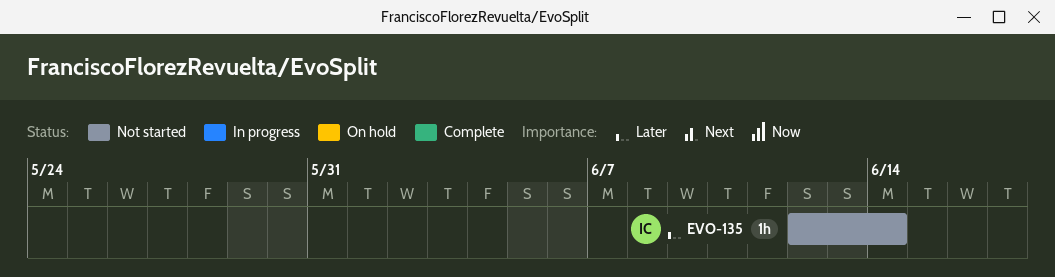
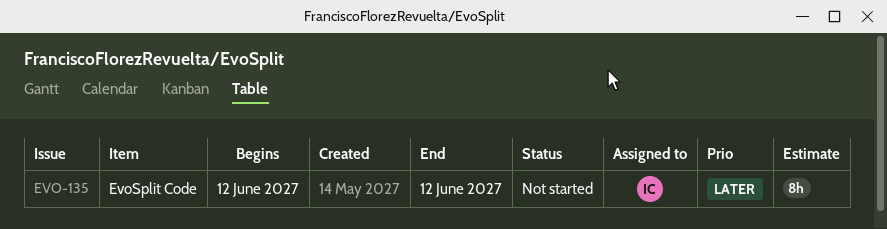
EVO-135, estimate: 1h -> 8h
EVO-135, due: Jun 14 -> Jun 12

